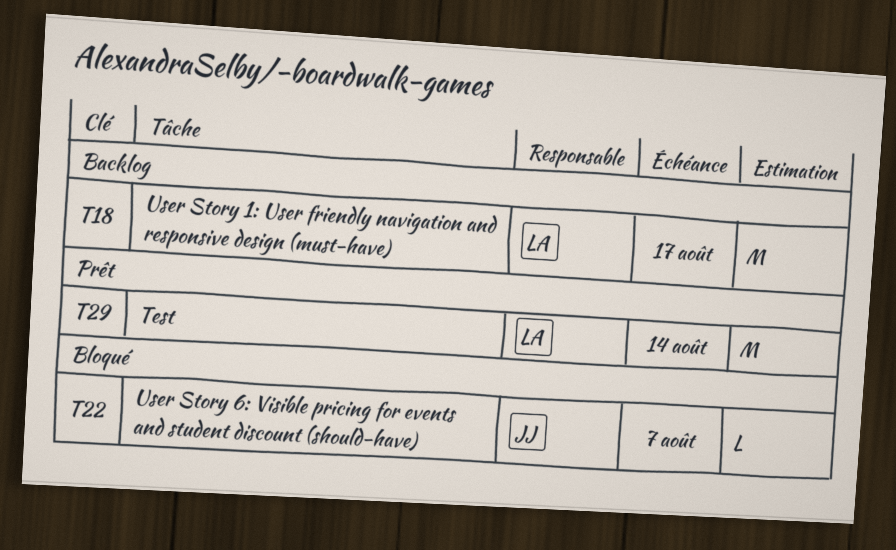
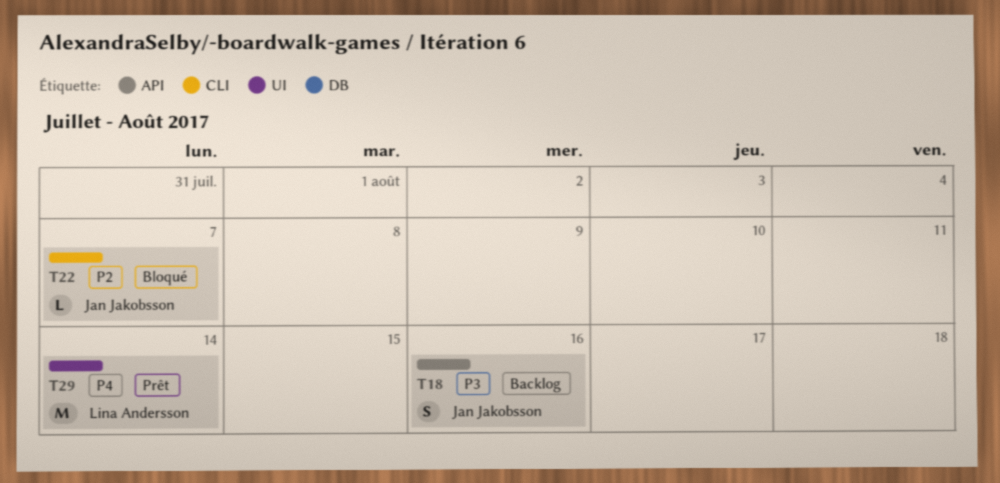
T18, owner: Lina Andersson -> Jan Jakobsson
T18, estimate: M -> S
T18, due: Aug 17 -> Aug 16

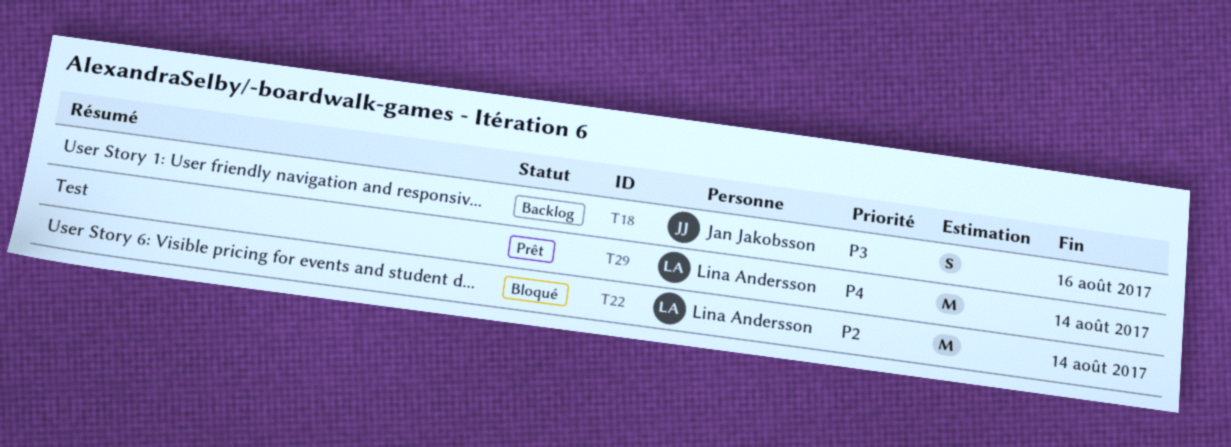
T22, owner: Jan Jakobsson -> Lina Andersson
T22, estimate: L -> M
T22, due: Aug 7 -> Aug 14

